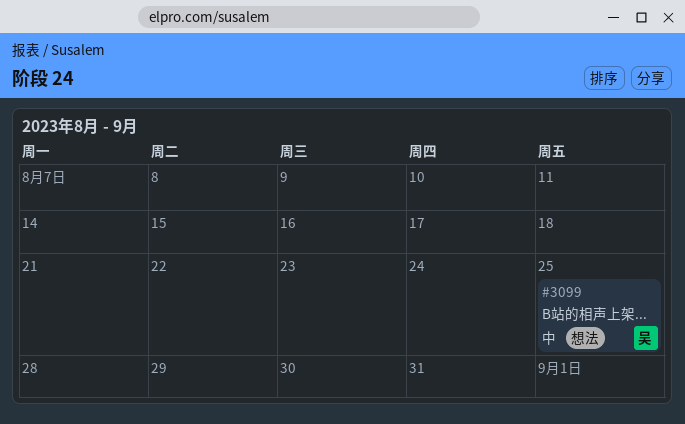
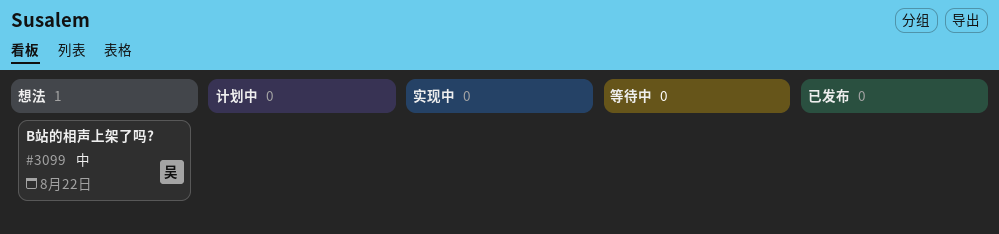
#3099, due: Aug 25 -> Aug 22

